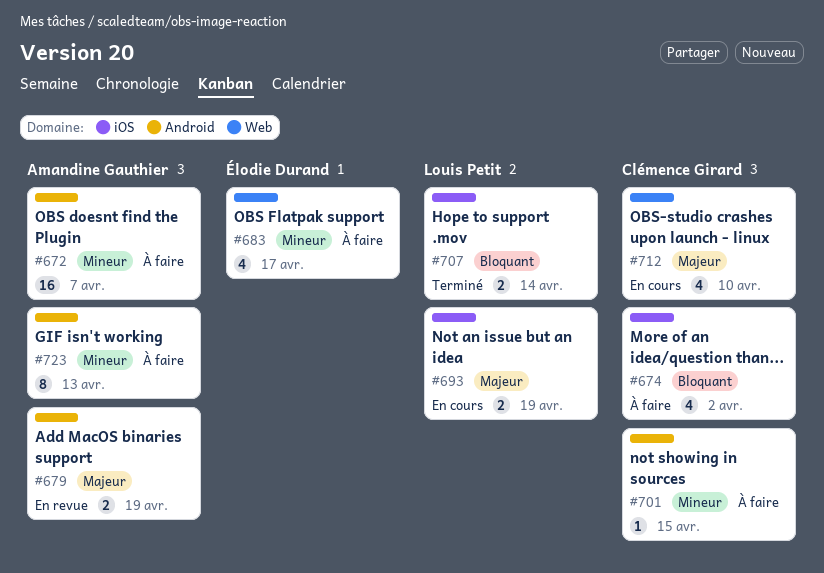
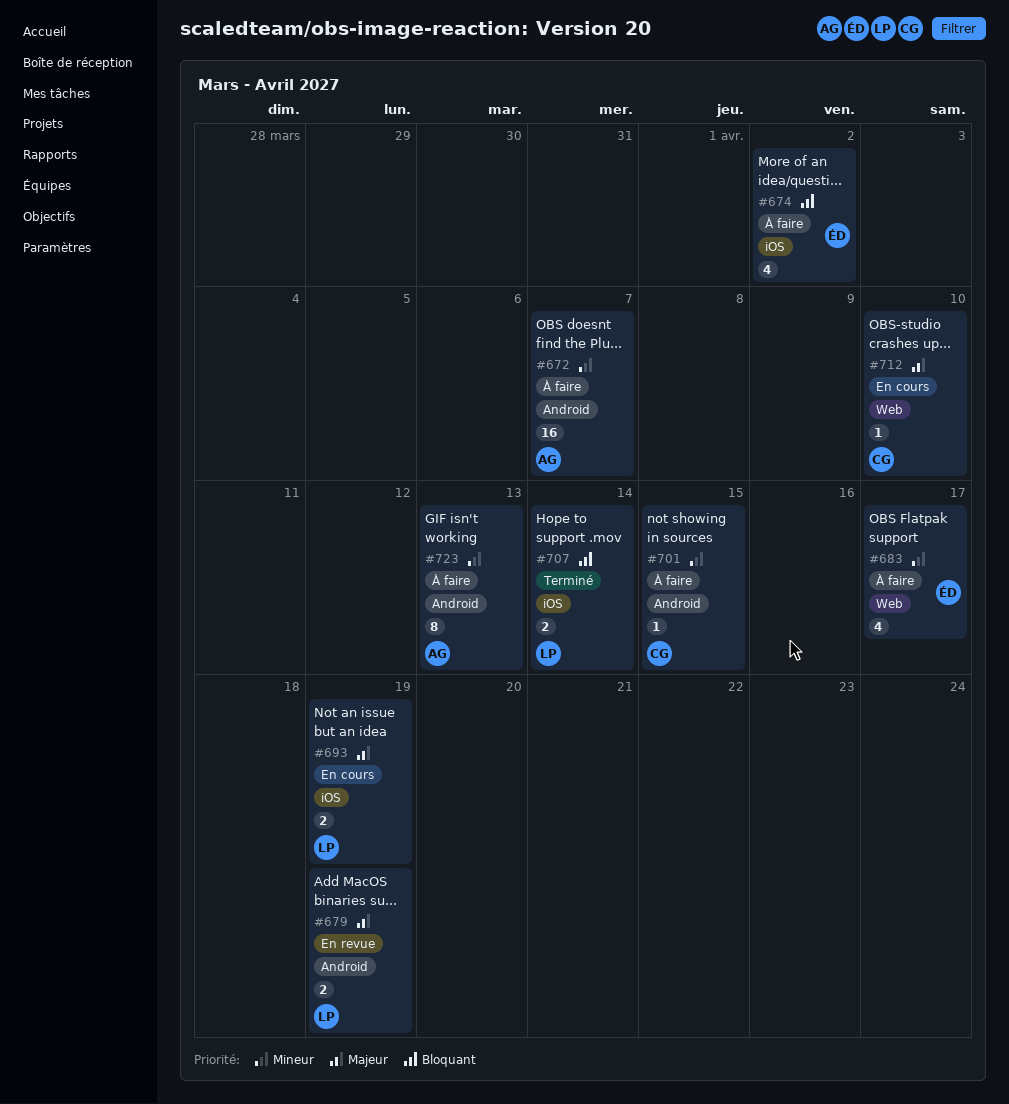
#674, owner: Clémence Girard -> Élodie Durand
#679, owner: Amandine Gauthier -> Louis Petit
#712, estimate: 4 -> 1

